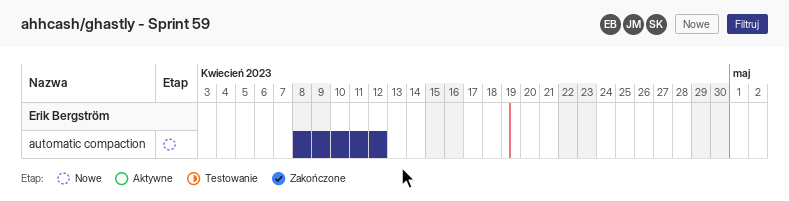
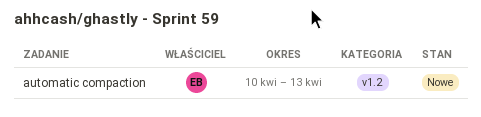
automatic compaction, start: Apr 8 -> Apr 10
automatic compaction, due: Apr 12 -> Apr 13

